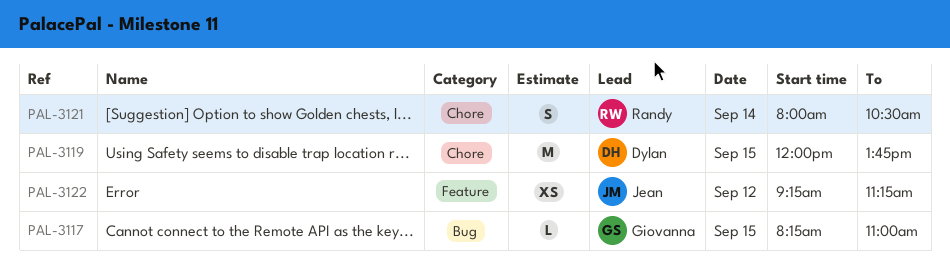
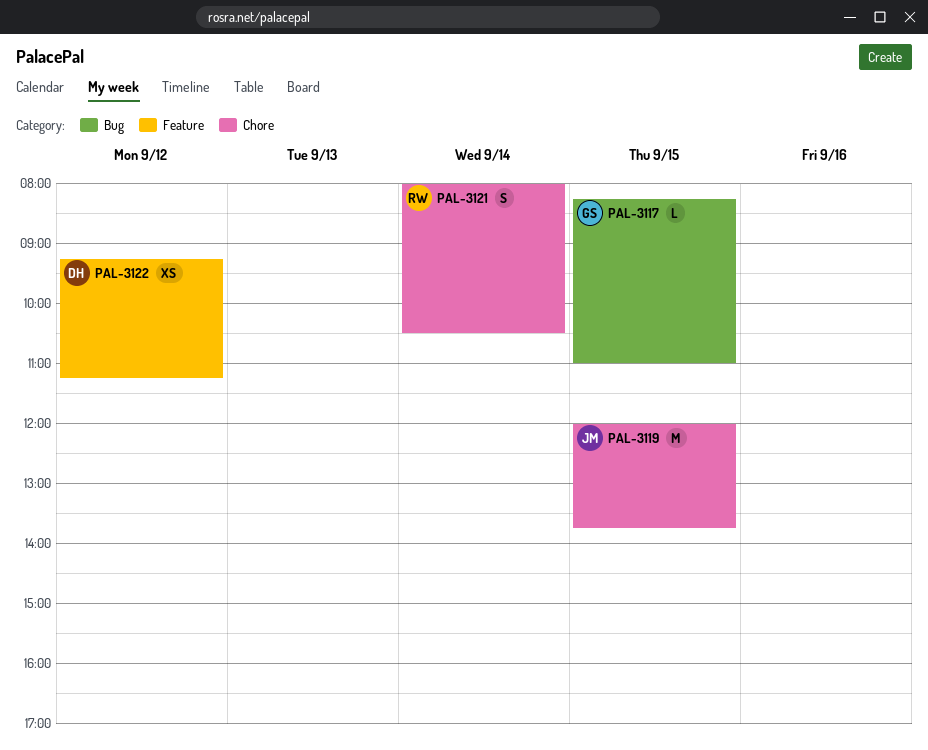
PAL-3119, owner: Dylan -> Jean
PAL-3122, owner: Jean -> Dylan

